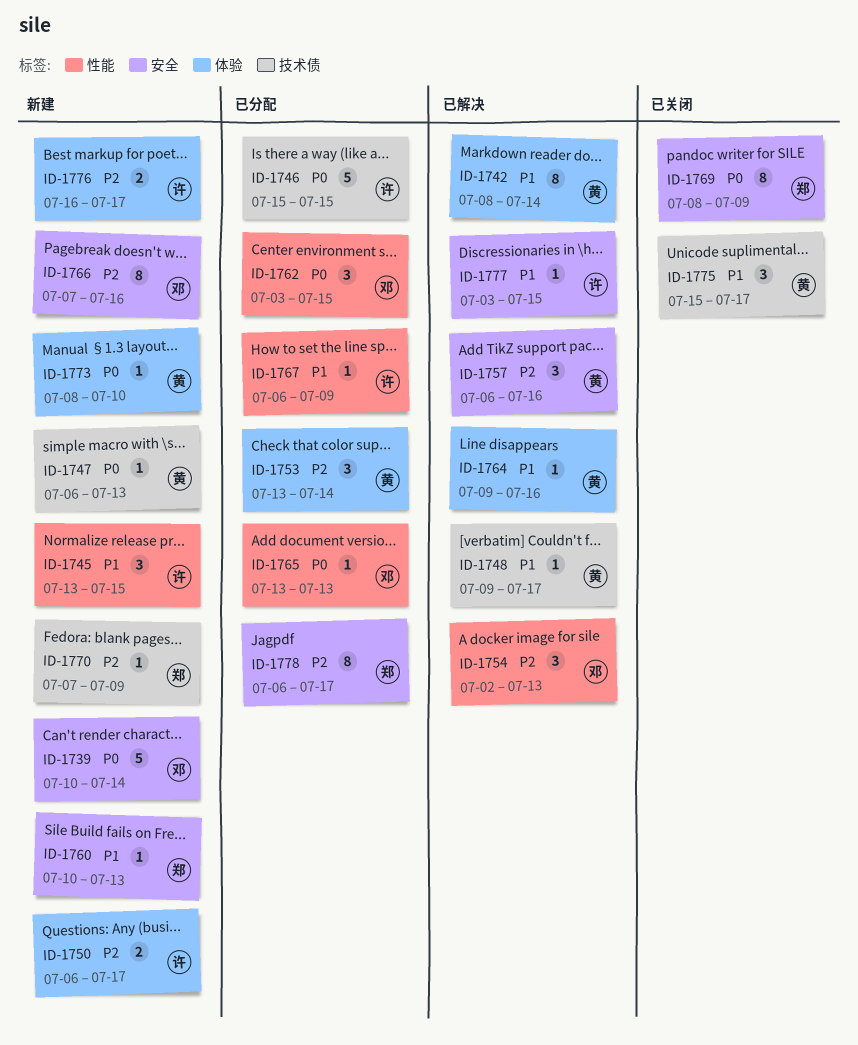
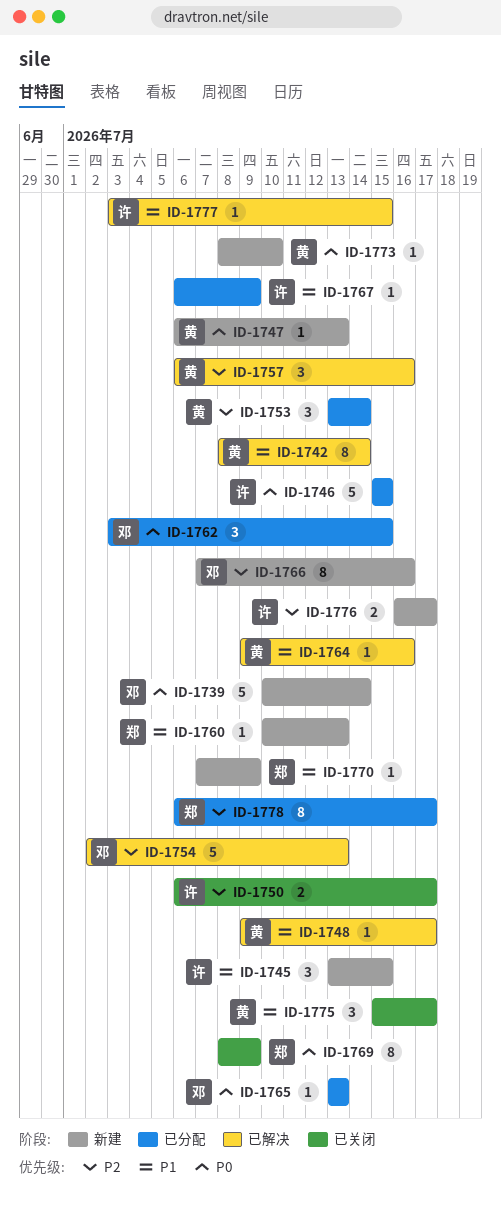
ID-1750, status: 新建 -> 已关闭
ID-1754, estimate: 3 -> 5
ID-1770, priority: P2 -> P1

